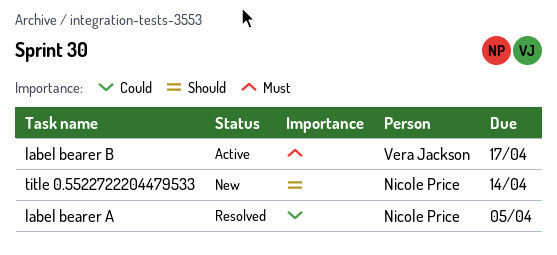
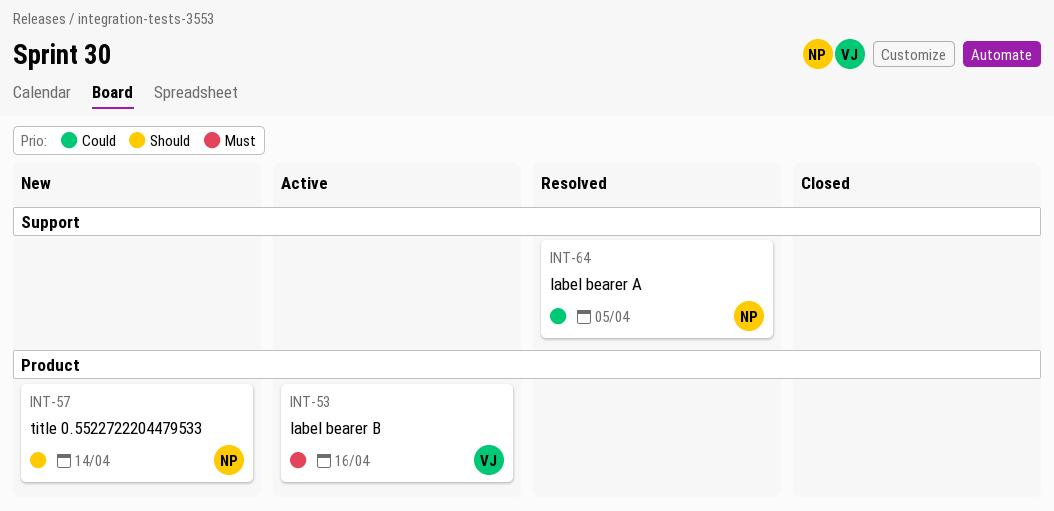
label bearer B, due: Apr 17 -> Apr 16

